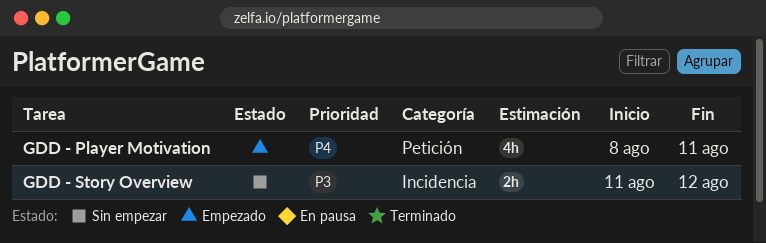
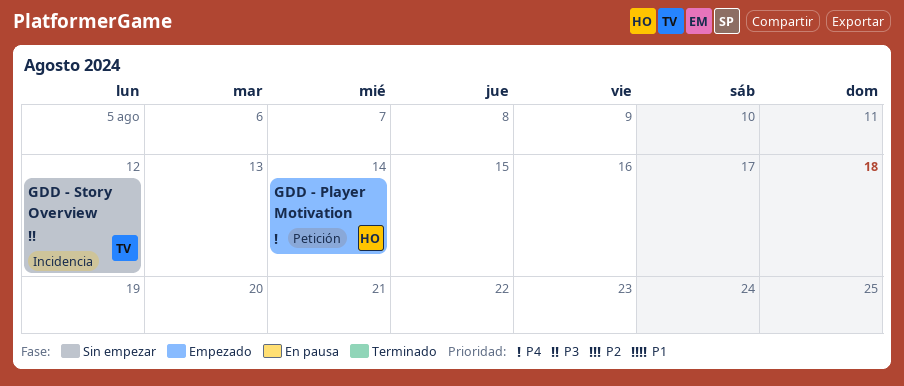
GDD - Player Motivation, due: Aug 11 -> Aug 14

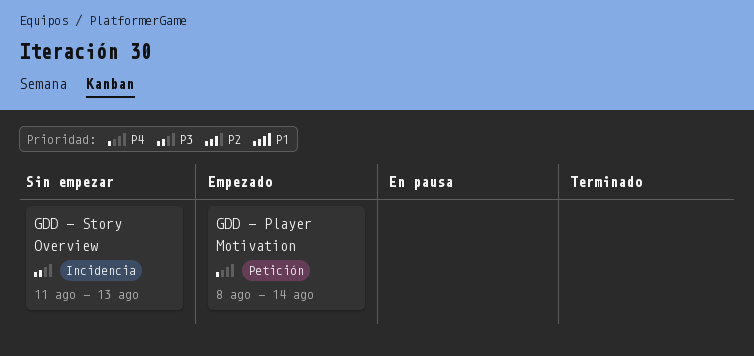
GDD - Story Overview, due: Aug 12 -> Aug 13

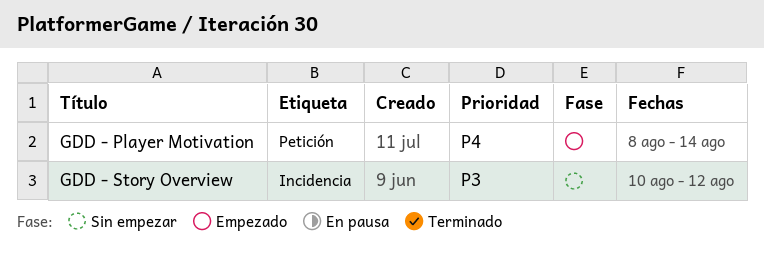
GDD - Story Overview, start: Aug 11 -> Aug 10
GDD - Story Overview, due: Aug 13 -> Aug 12

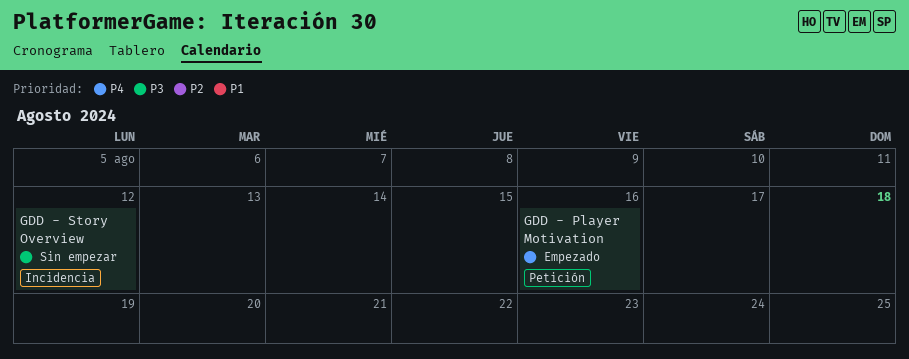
GDD - Player Motivation, due: Aug 14 -> Aug 16

